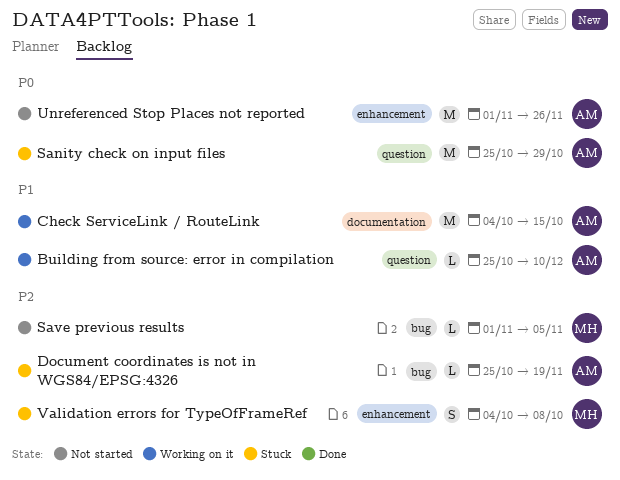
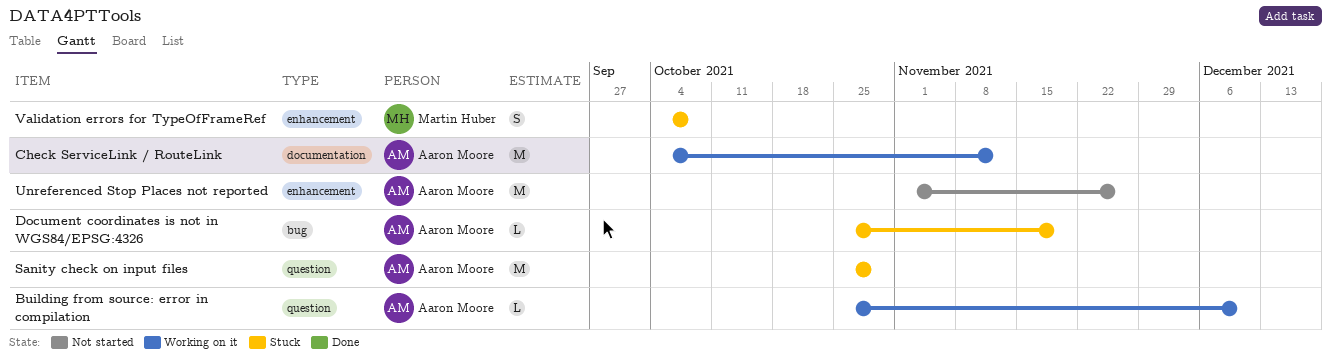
Check ServiceLink / RouteLink, due: Oct 15 -> Nov 12
Save previous results: present -> none

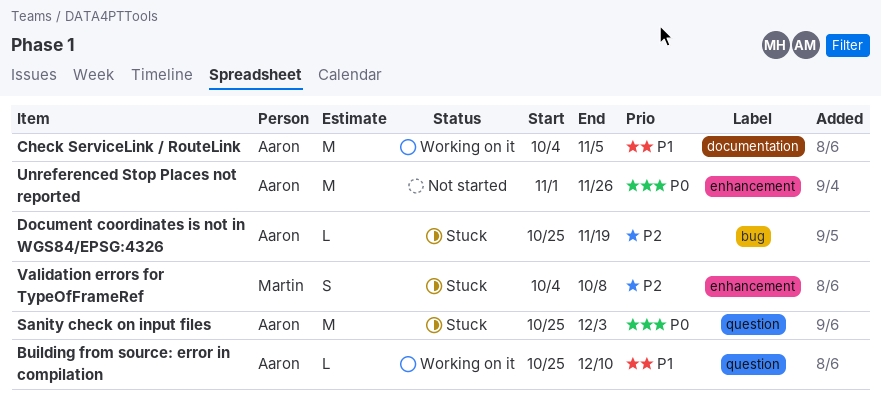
Check ServiceLink / RouteLink, due: Nov 12 -> Nov 5
Sanity check on input files, due: Oct 29 -> Dec 3

